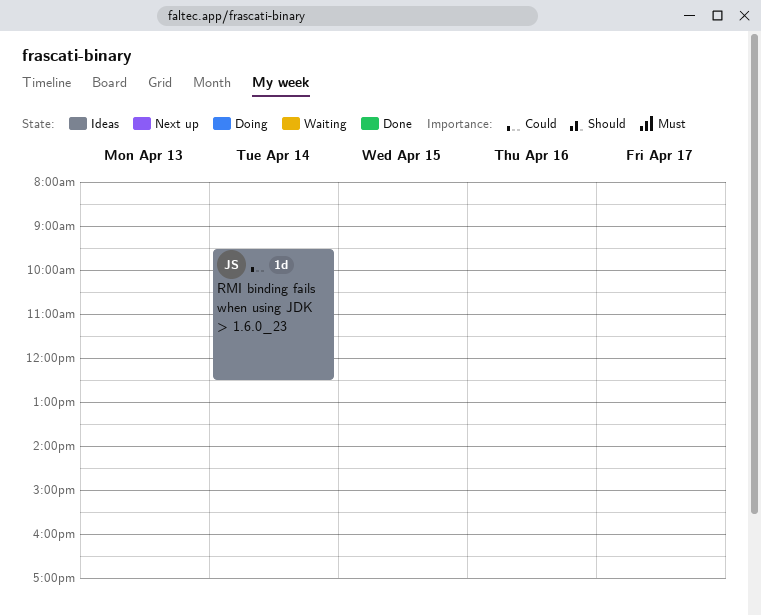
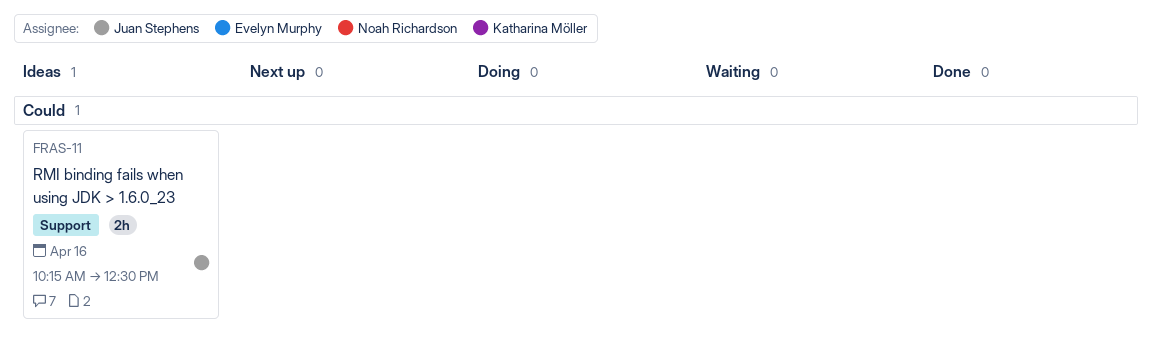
RMI binding fails when using JDK > 1.6.0_23, estimate: 1d -> 2h
RMI binding fails when using JDK > 1.6.0_23, day: Apr 14 -> Apr 16
RMI binding fails when using JDK > 1.6.0_23, begins: 09:30 -> 10:15

